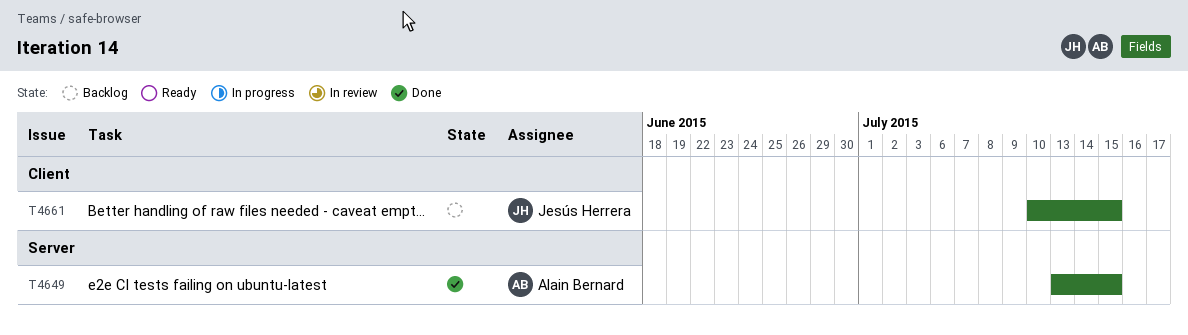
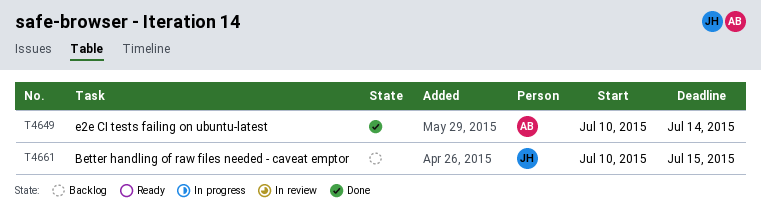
T4649, start: Jul 13 -> Jul 10
T4649, due: Jul 15 -> Jul 14

